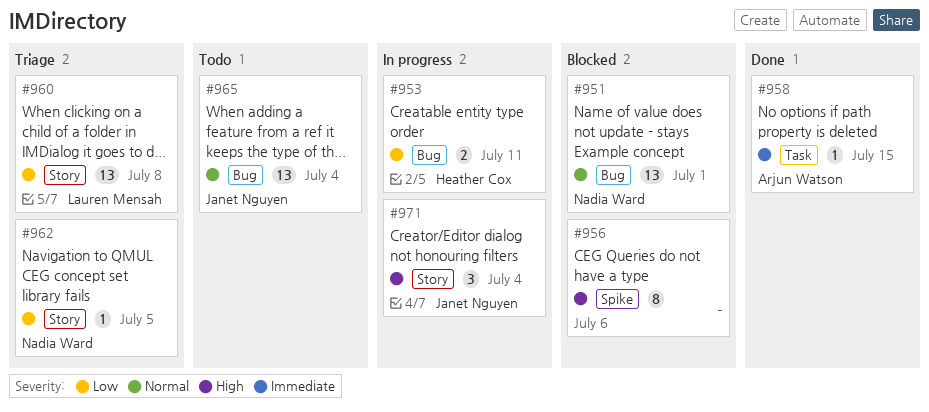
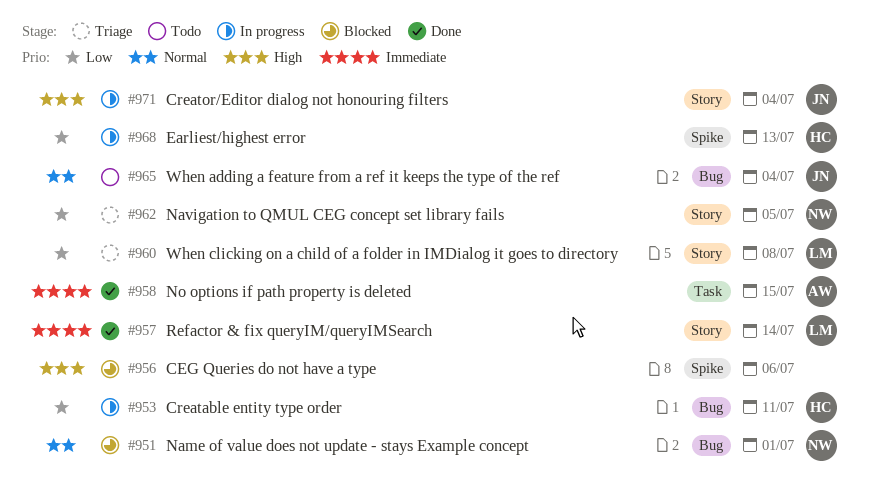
#957: none -> present
#968: none -> present

